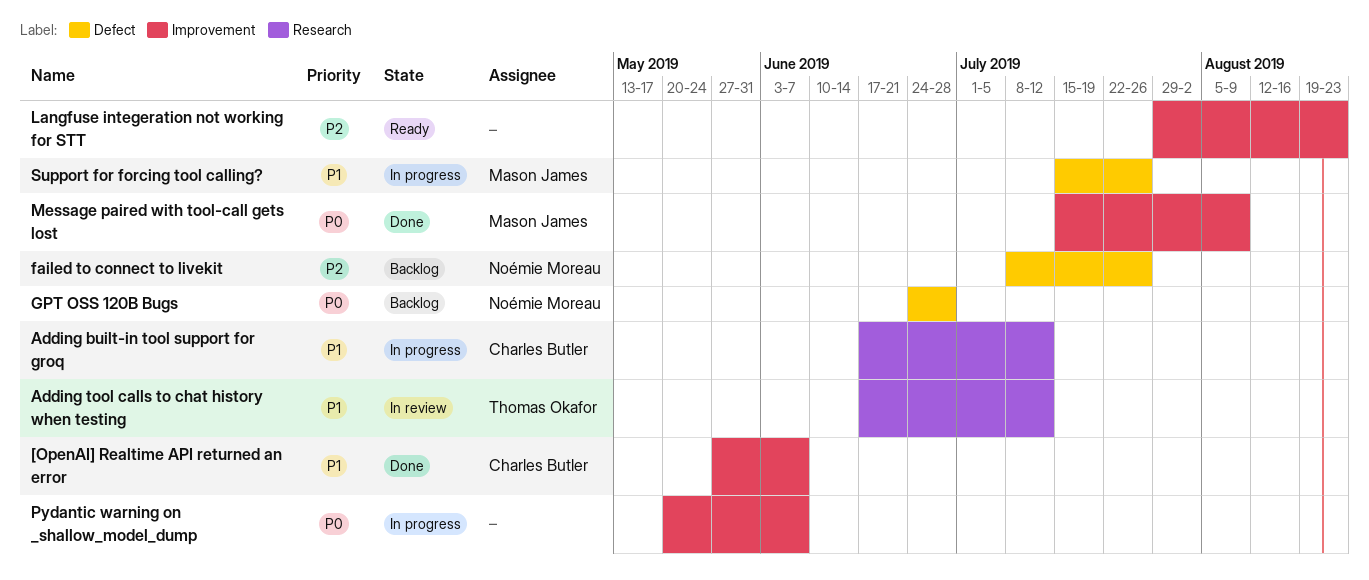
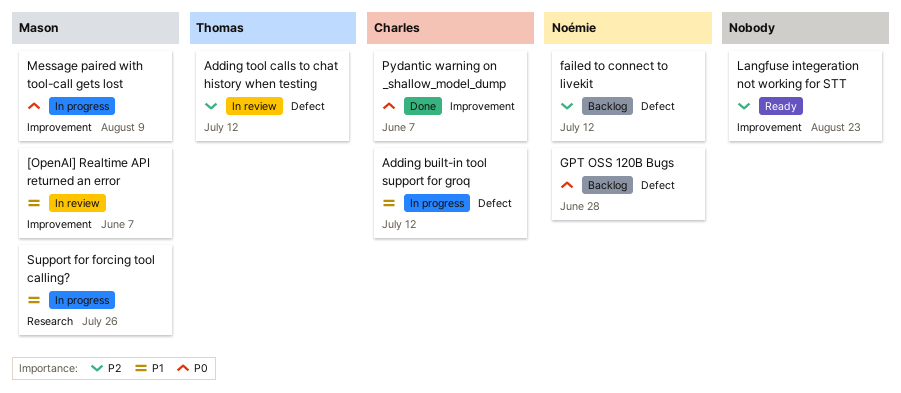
[OpenAI] Realtime API returned an error, status: Done -> In review
[OpenAI] Realtime API returned an error, owner: Charles Butler -> Mason James
Adding built-in tool support for groq, label: Research -> Defect
Adding tool calls to chat history when testing, priority: P1 -> P2
Adding tool calls to chat history when testing, label: Research -> Defect
failed to connect to livekit, due: Jul 26 -> Jul 12
Message paired with tool-call gets lost, status: Done -> In progress
Pydantic warning on _shallow_model_dump, status: In progress -> Done
Pydantic warning on _shallow_model_dump, owner: none -> Charles Butler
Support for forcing tool calling?, label: Defect -> Research

